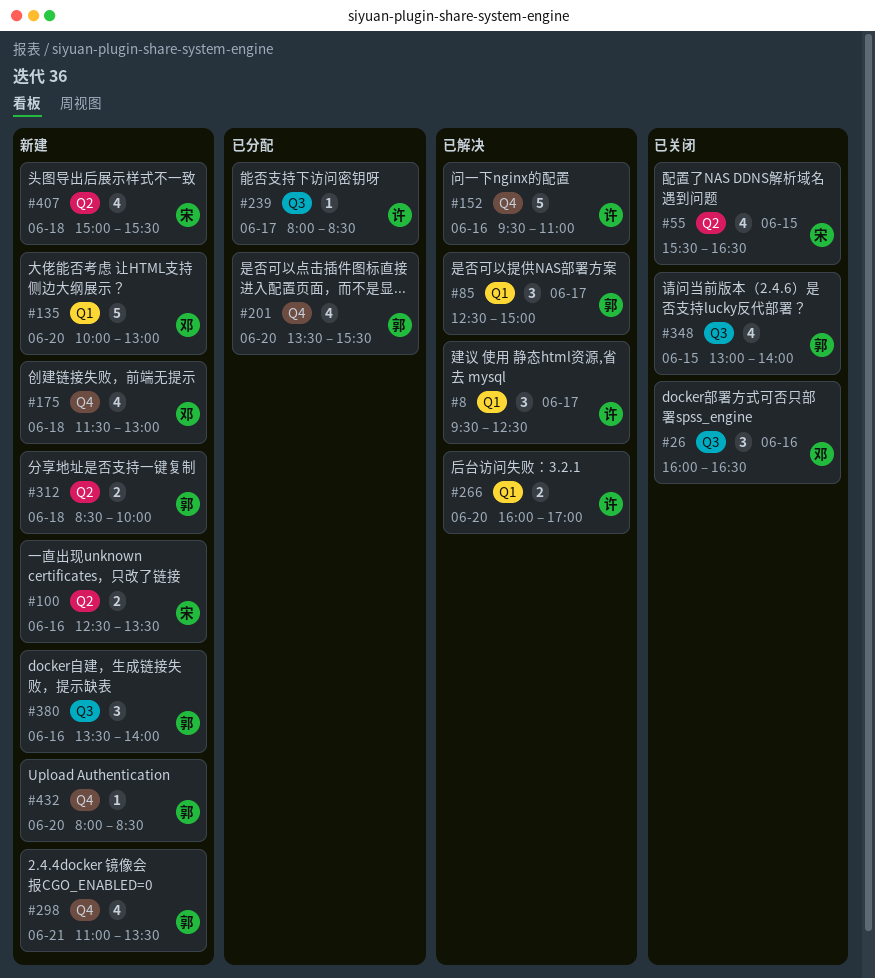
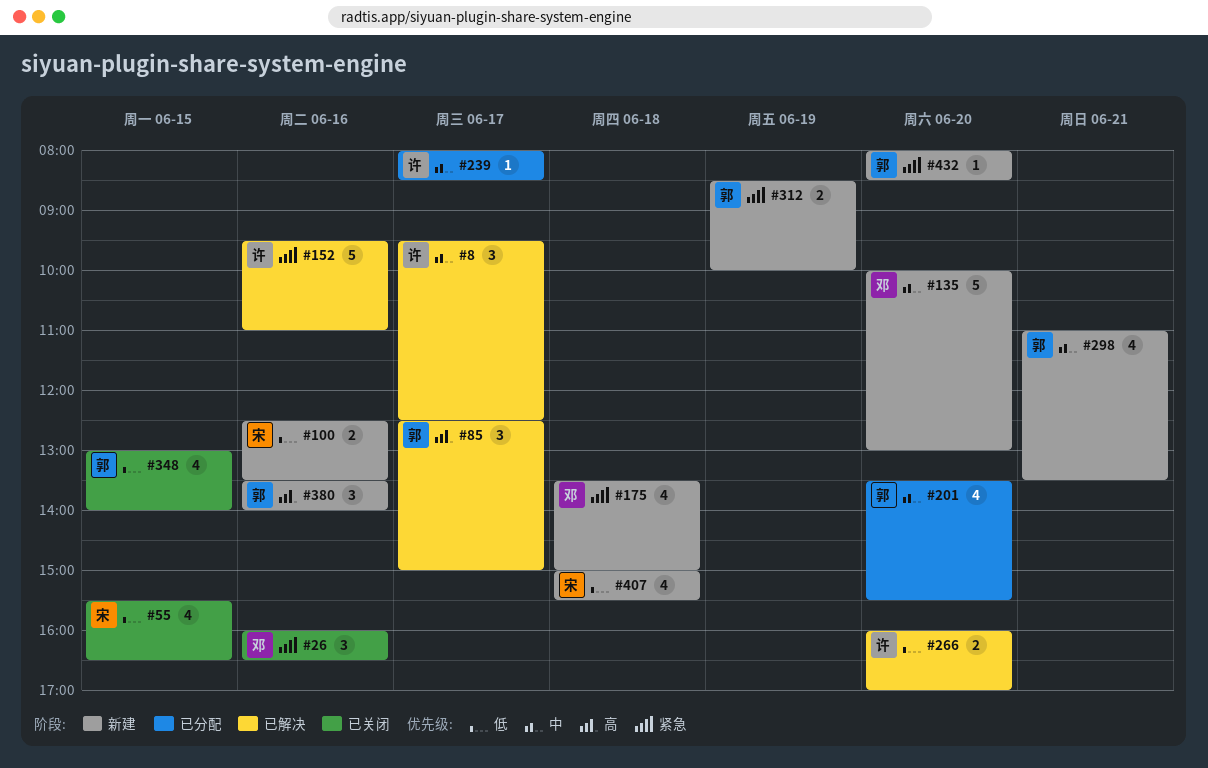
#175, begins: 11:30 -> 13:30
#175, ends: 13:00 -> 15:00
#312, day: Jun 18 -> Jun 19

